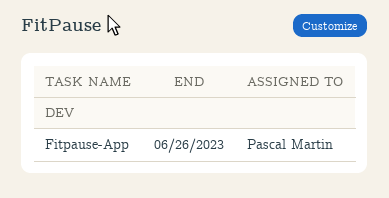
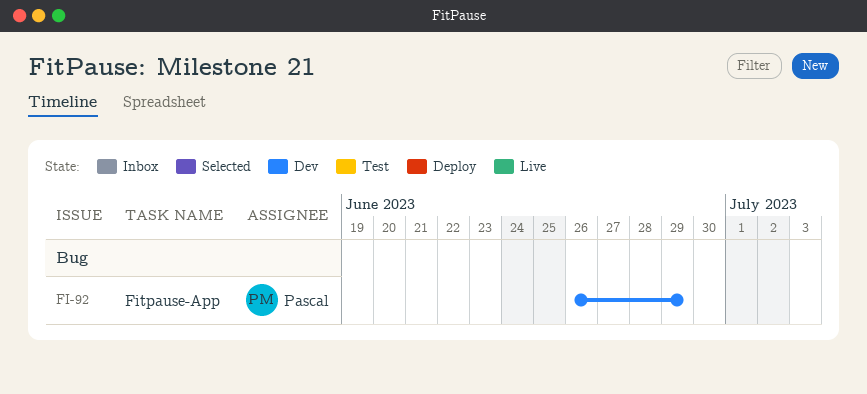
Fitpause-App, due: Jun 26 -> Jun 29

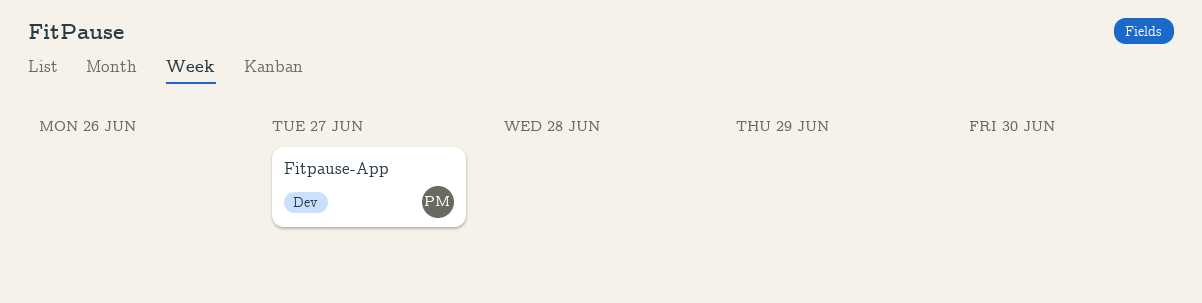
Fitpause-App, due: Jun 29 -> Jun 27

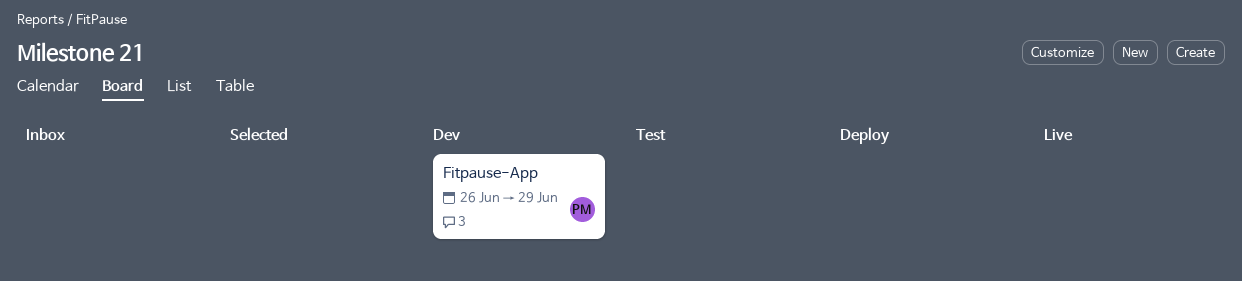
Fitpause-App, due: Jun 27 -> Jun 29

